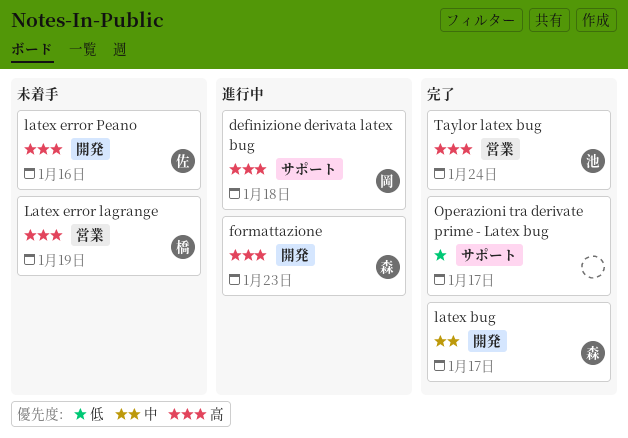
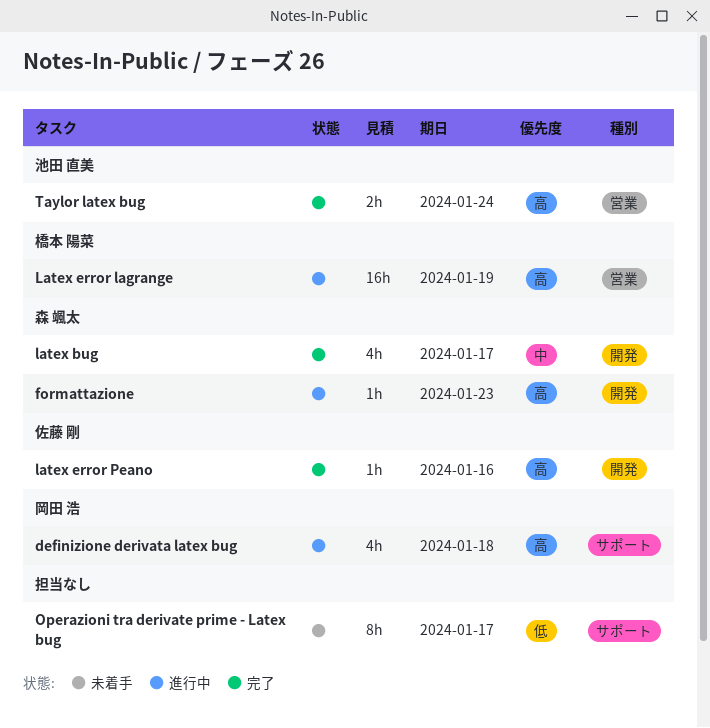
Latex error lagrange, status: 未着手 -> 進行中
latex error Peano, status: 未着手 -> 完了
Operazioni tra derivate prime - Latex bug, status: 完了 -> 未着手

